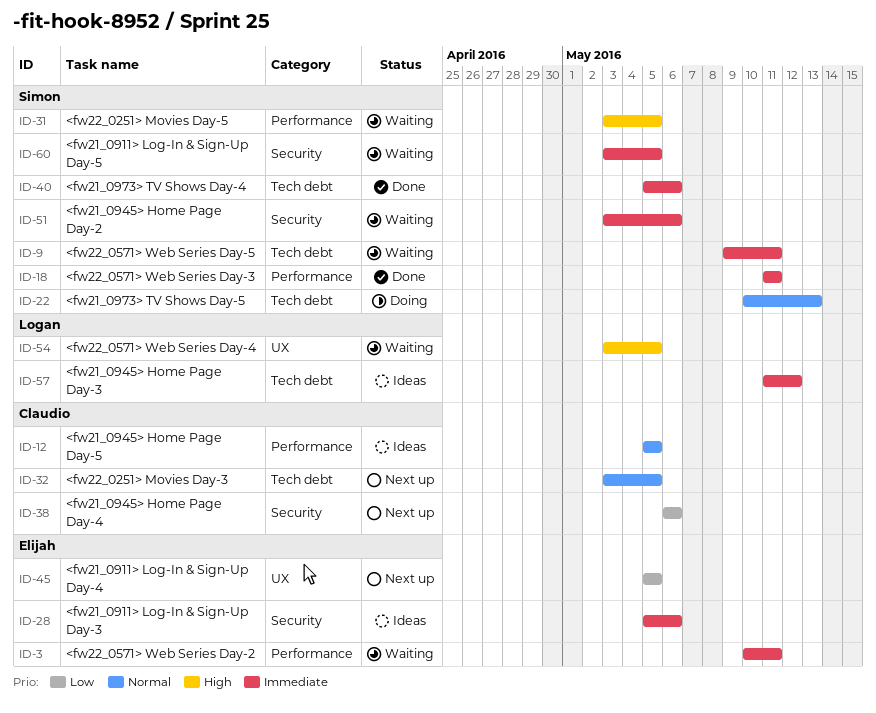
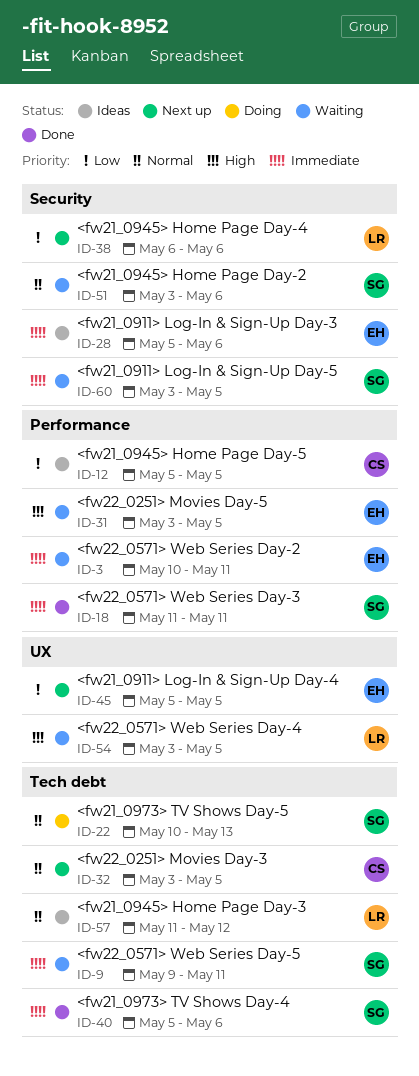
ID-12, priority: Normal -> Low
ID-31, owner: Simon -> Elijah
ID-38, owner: Claudio -> Logan
ID-51, priority: Immediate -> Normal
ID-57, priority: Immediate -> Normal

